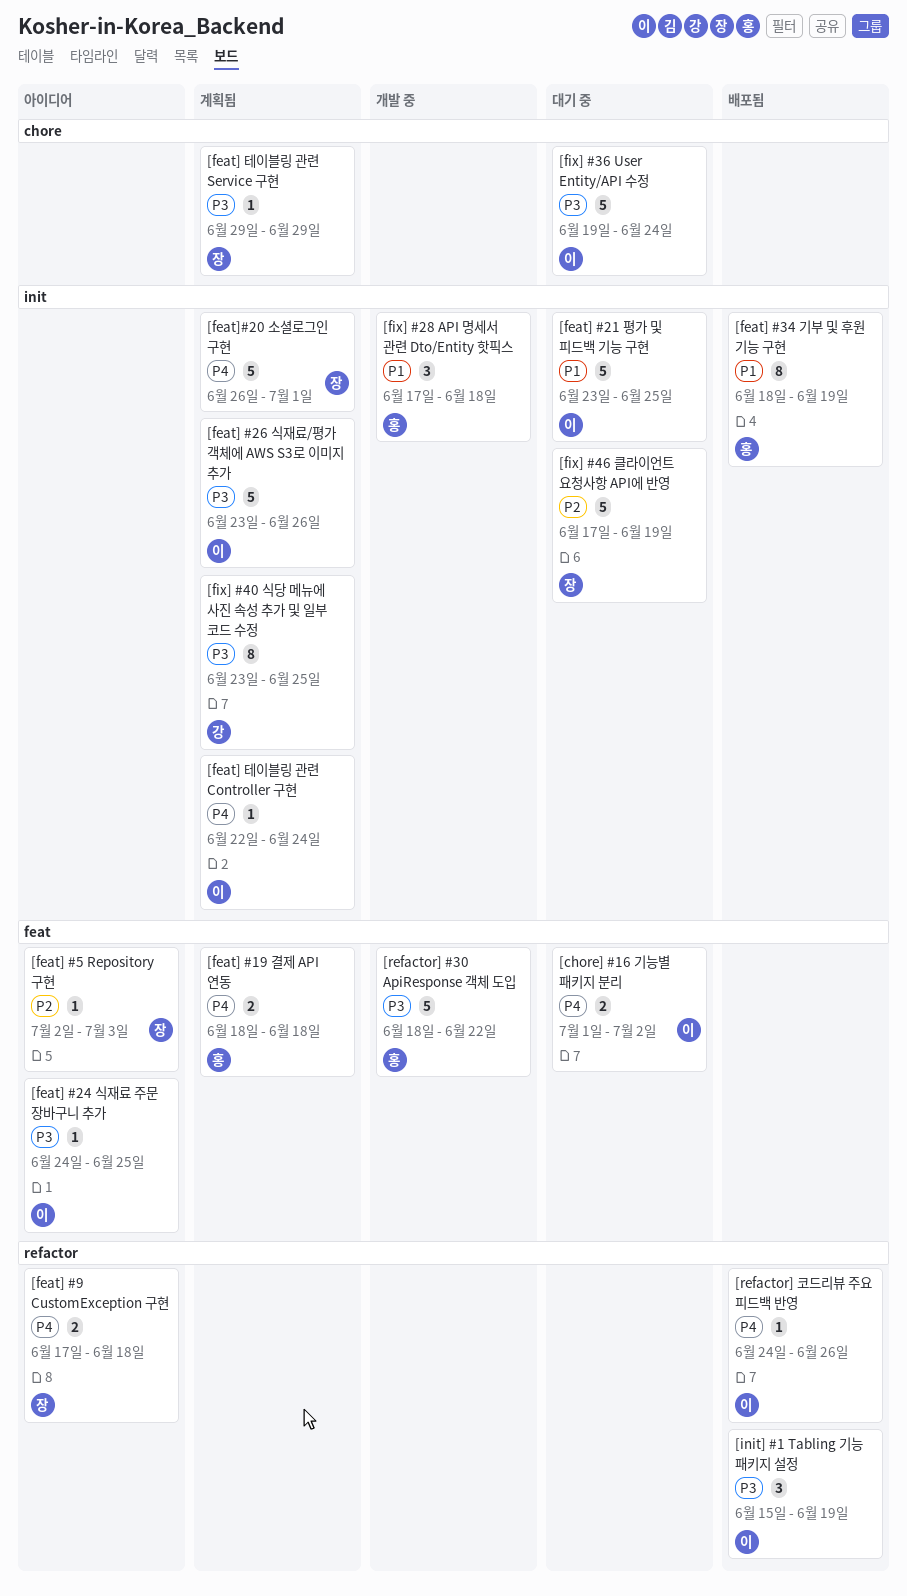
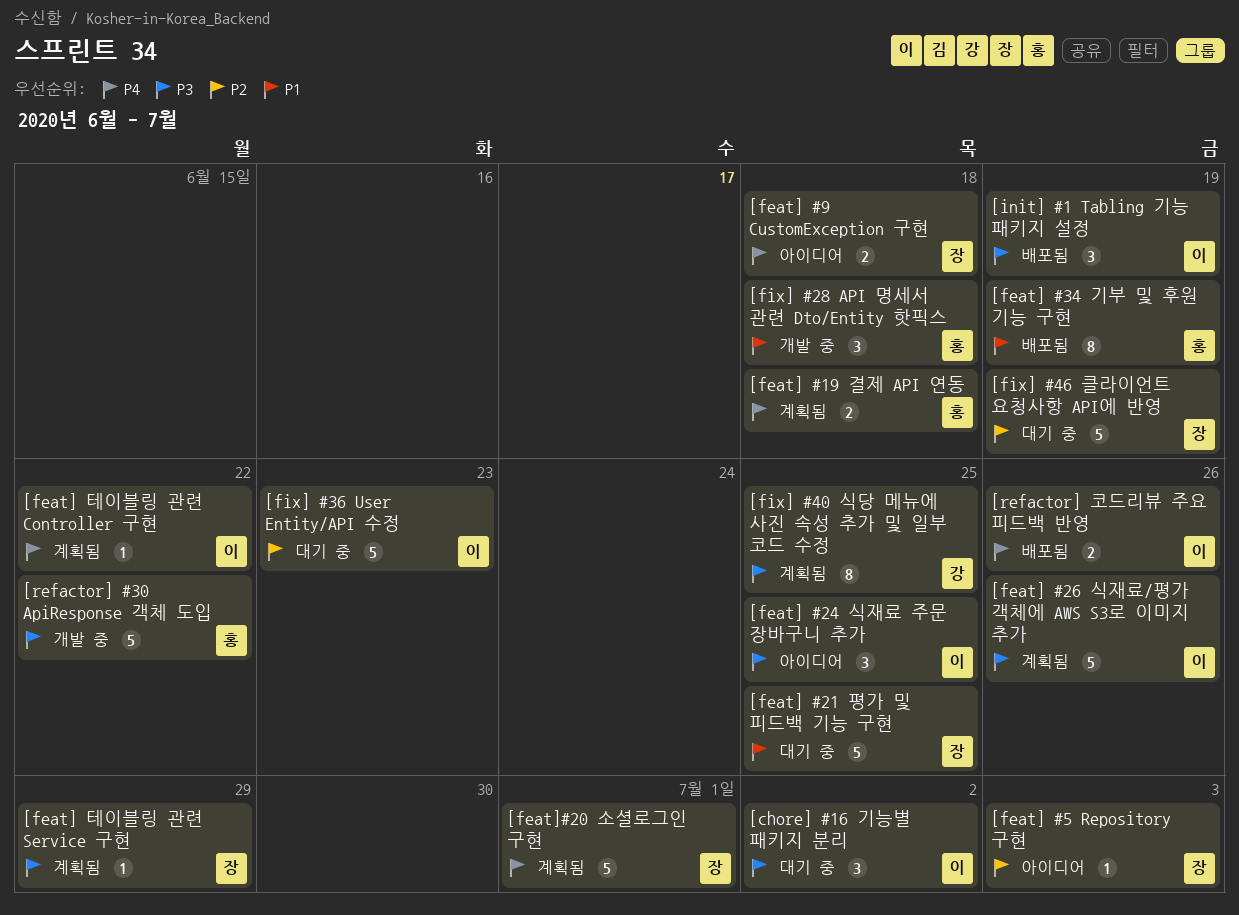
[chore] #16 기능별 패키지 분리, priority: P4 -> P3
[chore] #16 기능별 패키지 분리, estimate: 2 -> 3
[feat] #21 평가 및 피드백 기능 구현, owner: 이 -> 장
[feat] #24 식재료 주문 장바구니 추가, estimate: 1 -> 3
[feat] 테이블링 관련 Controller 구현, due: Jun 24 -> Jun 22
[fix] #36 User Entity/API 수정, priority: P3 -> P2
[fix] #36 User Entity/API 수정, due: Jun 24 -> Jun 23
[refactor] 코드리뷰 주요 피드백 반영, estimate: 1 -> 2

